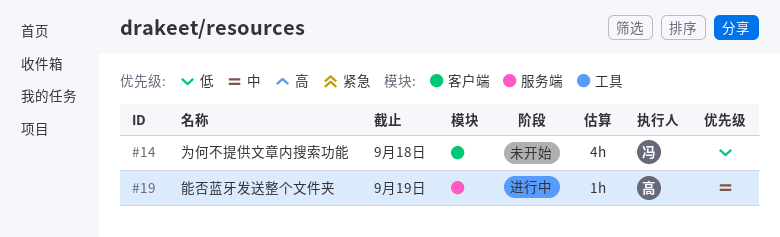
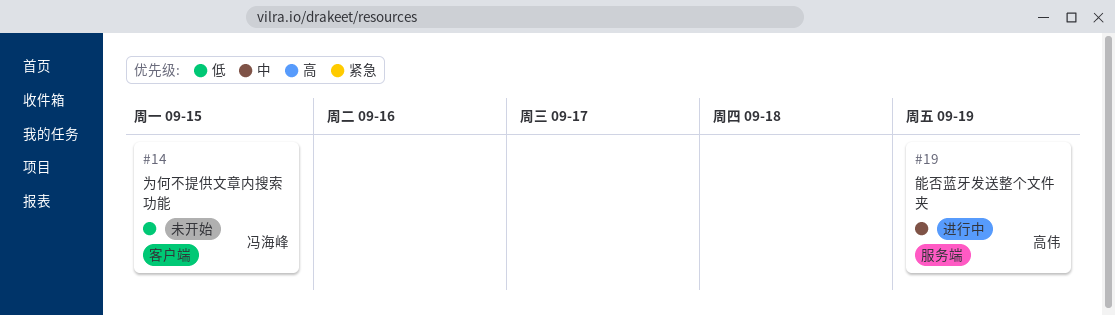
#14, due: Sep 18 -> Sep 15

